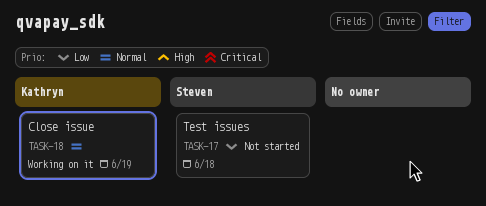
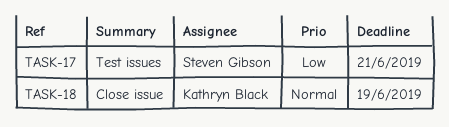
TASK-17, due: Jun 18 -> Jun 21

